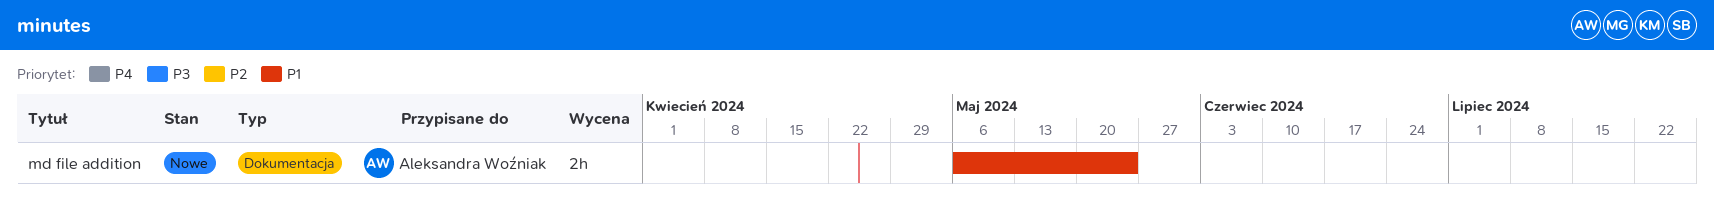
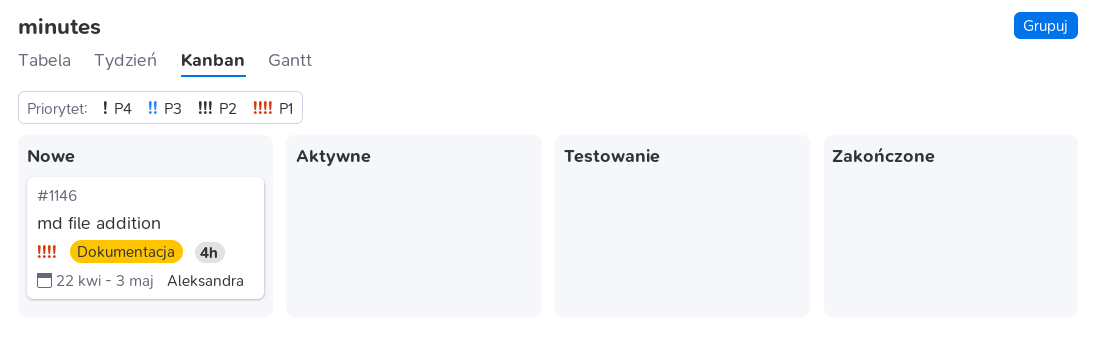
md file addition, estimate: 2h -> 4h
md file addition, start: May 6 -> Apr 22
md file addition, due: May 24 -> May 3

